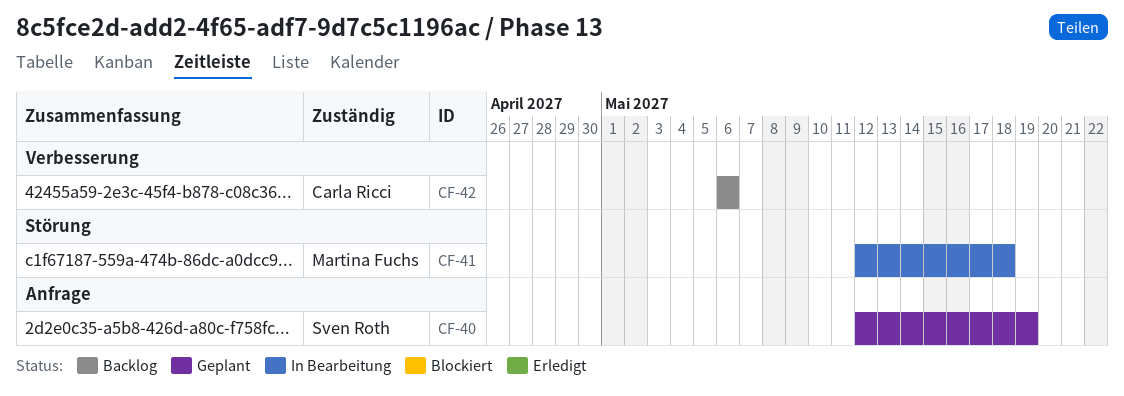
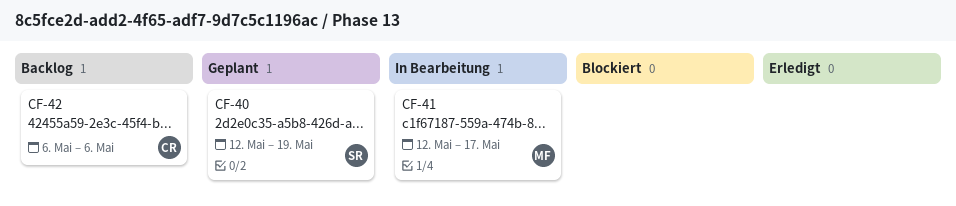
CF-41, due: May 18 -> May 17

